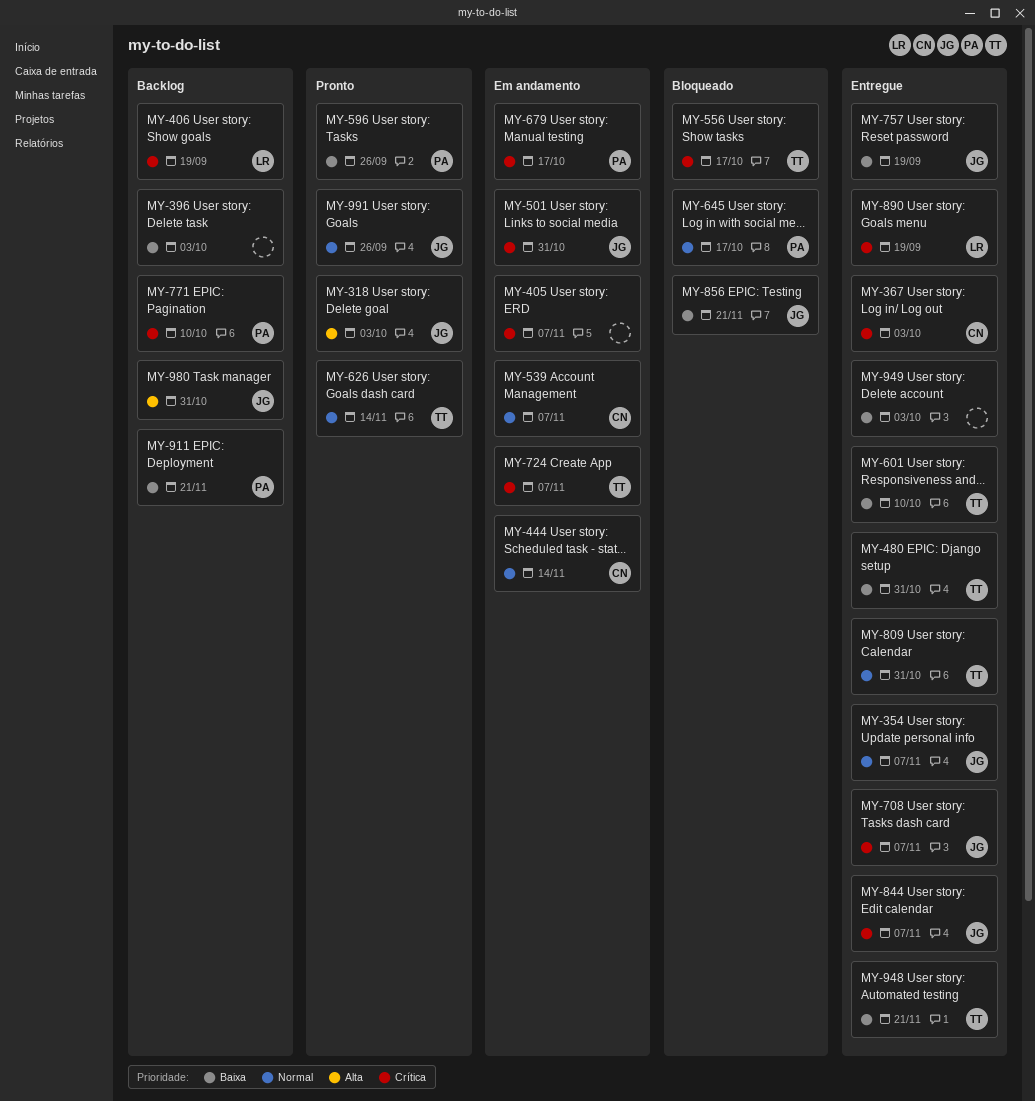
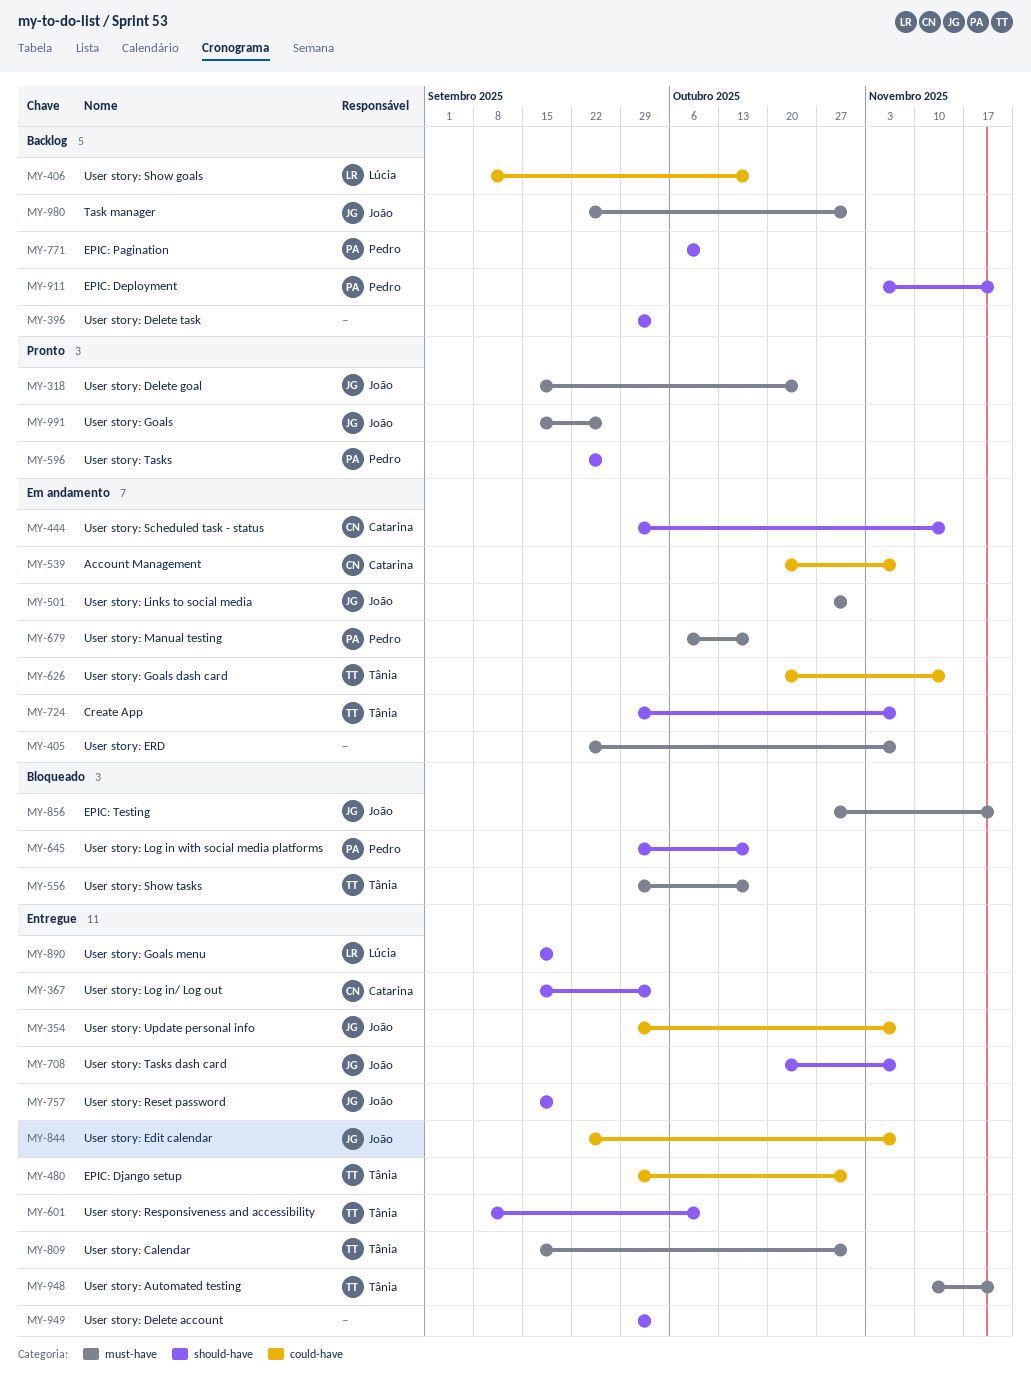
MY-318, due: Oct 3 -> Oct 24
MY-406, due: Sep 19 -> Oct 17
MY-626, status: Pronto -> Em andamento

